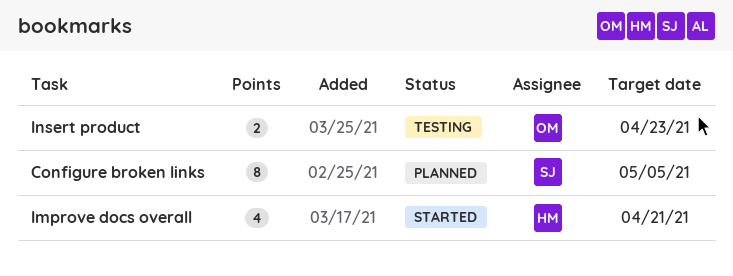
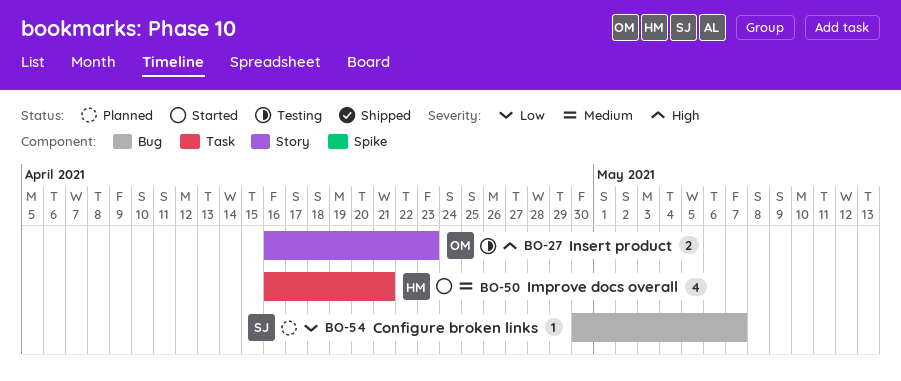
Configure broken links, estimate: 8 -> 1
Configure broken links, due: May 5 -> May 7

